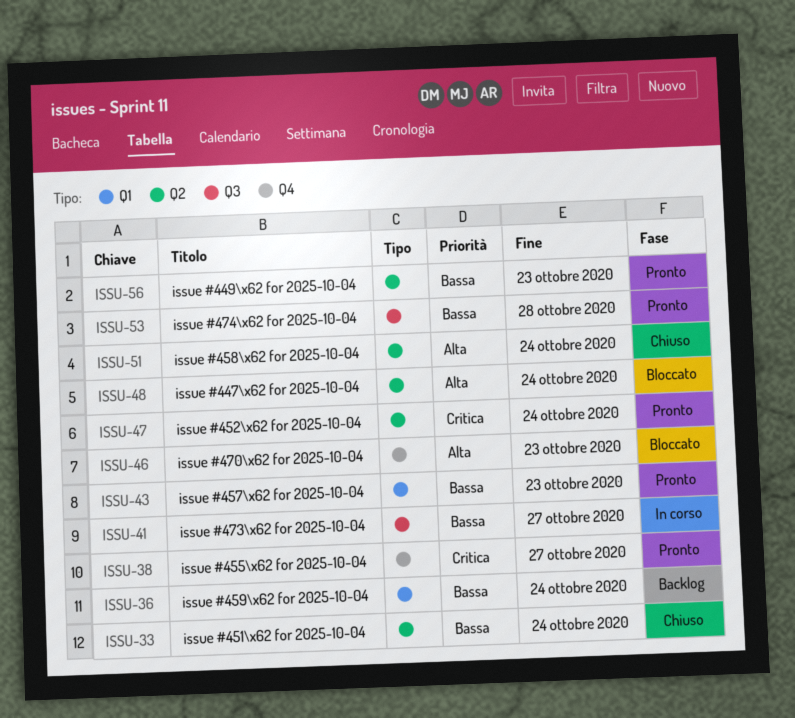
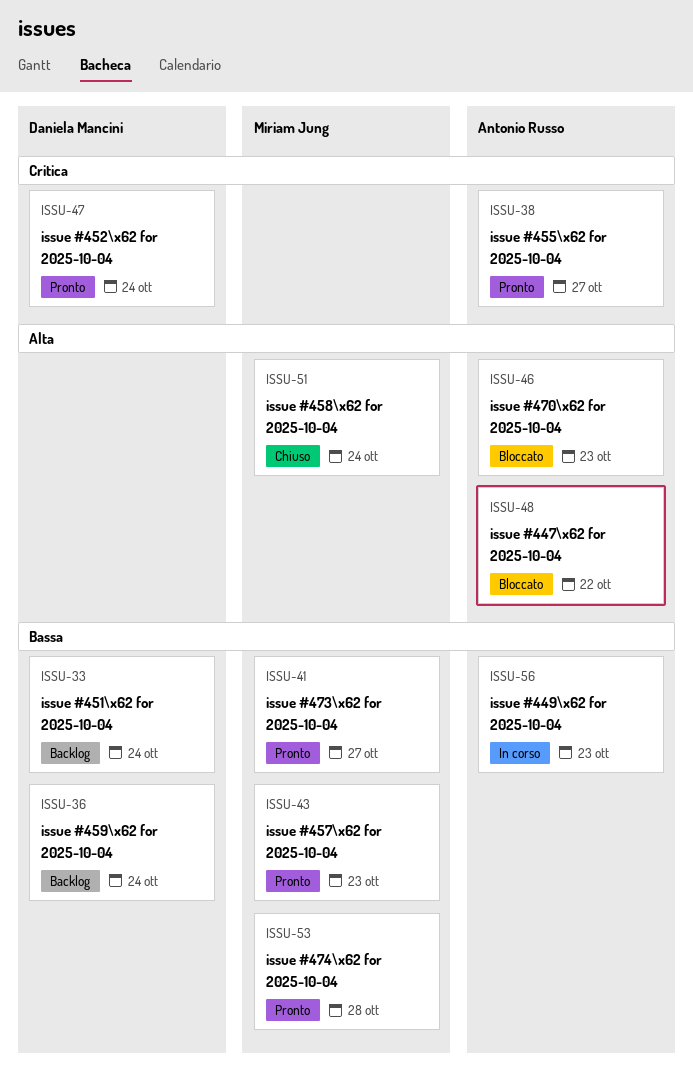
ISSU-33, status: Chiuso -> Backlog
ISSU-41, status: In corso -> Pronto
ISSU-48, due: Oct 24 -> Oct 22
ISSU-56, status: Pronto -> In corso

